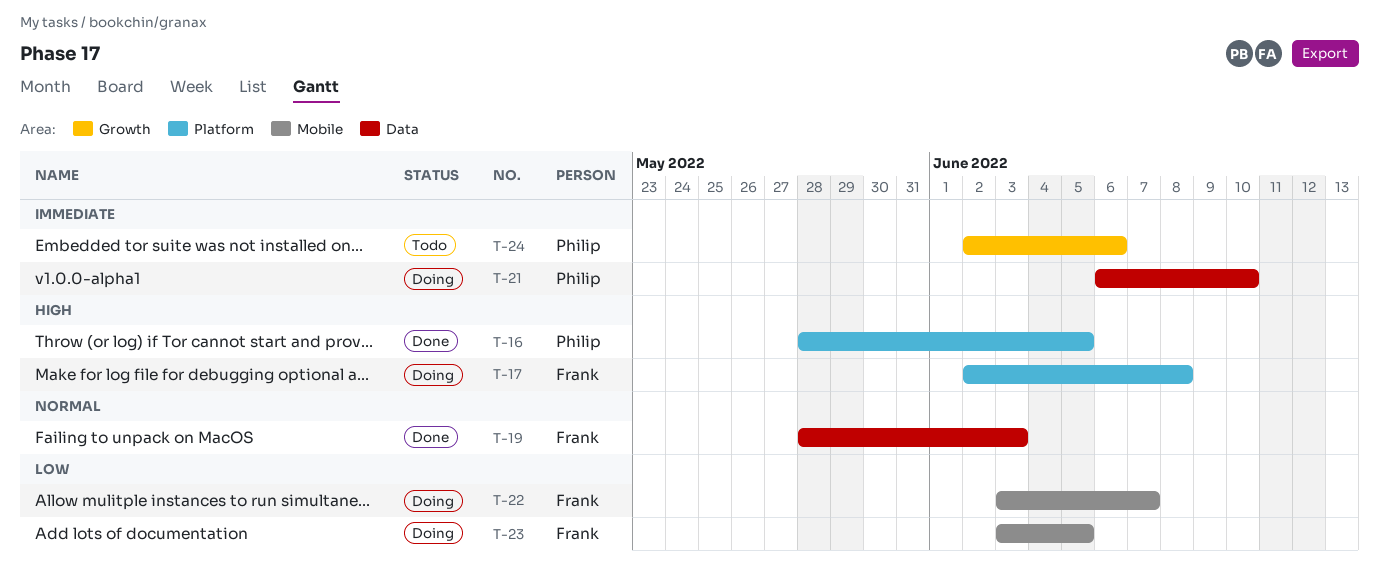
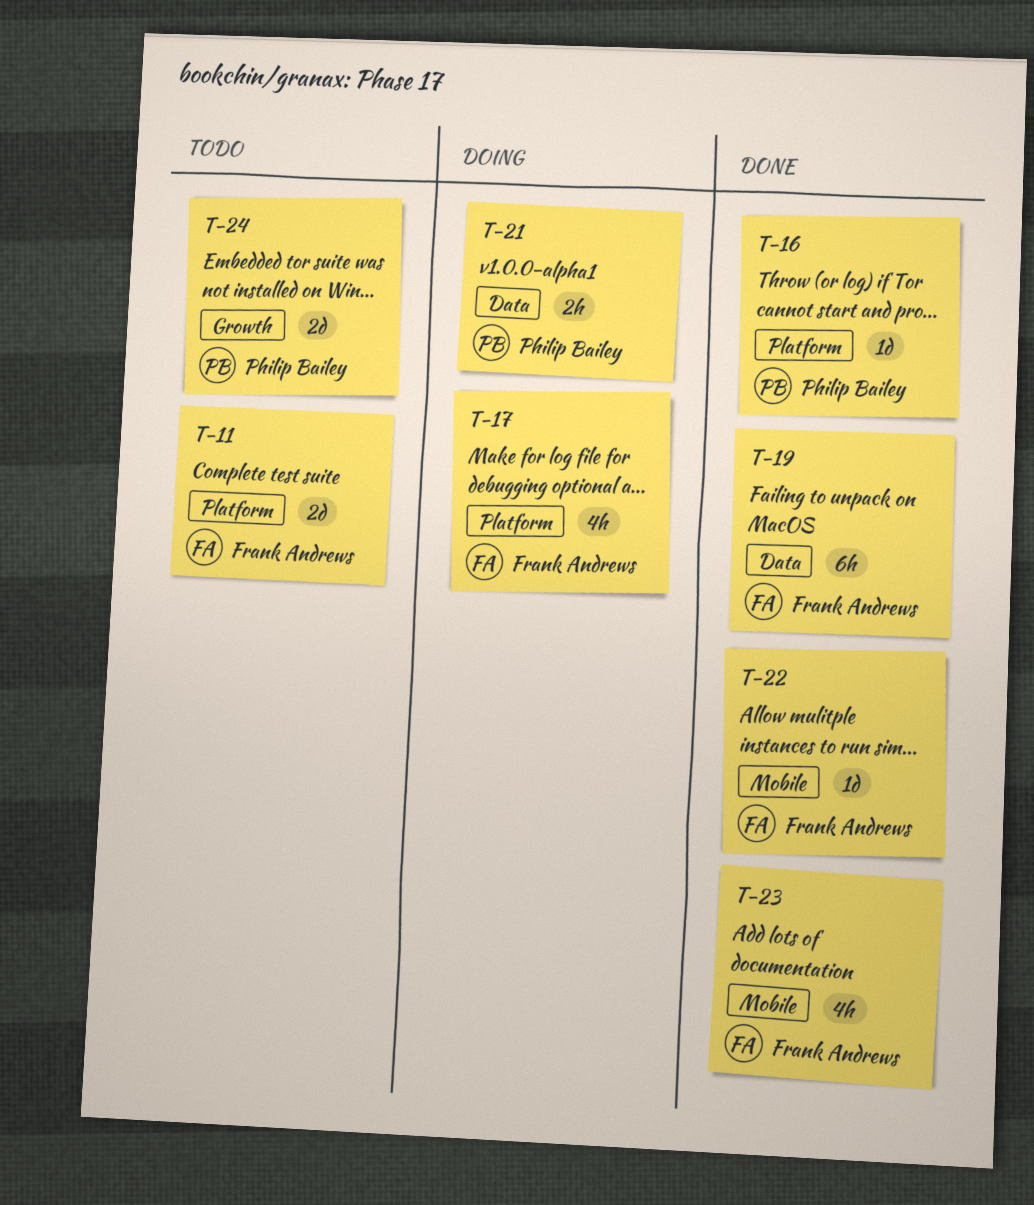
T-11: none -> present
T-22, status: Doing -> Done
T-23, status: Doing -> Done

